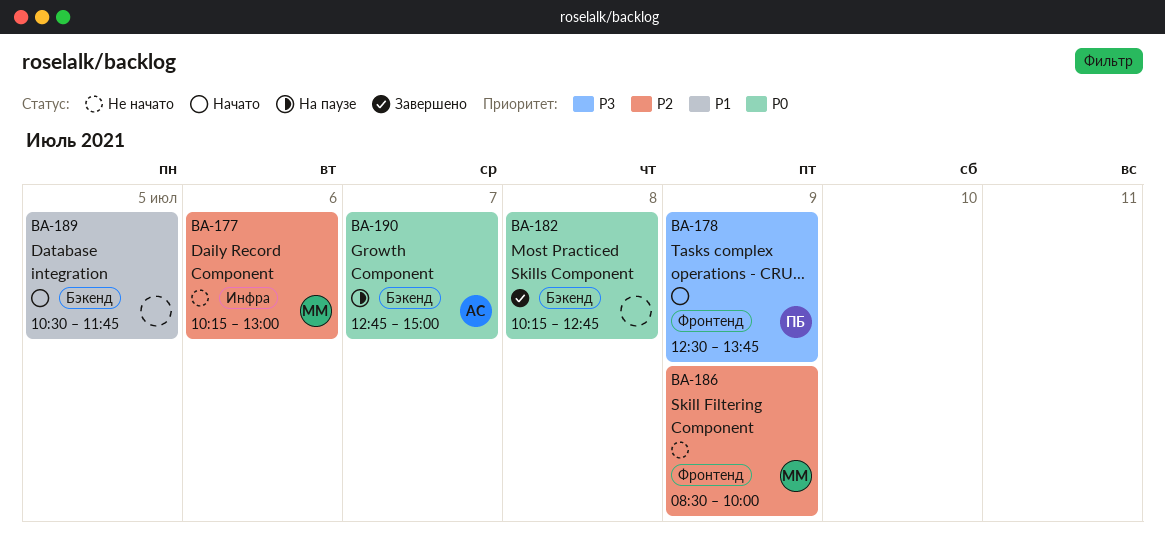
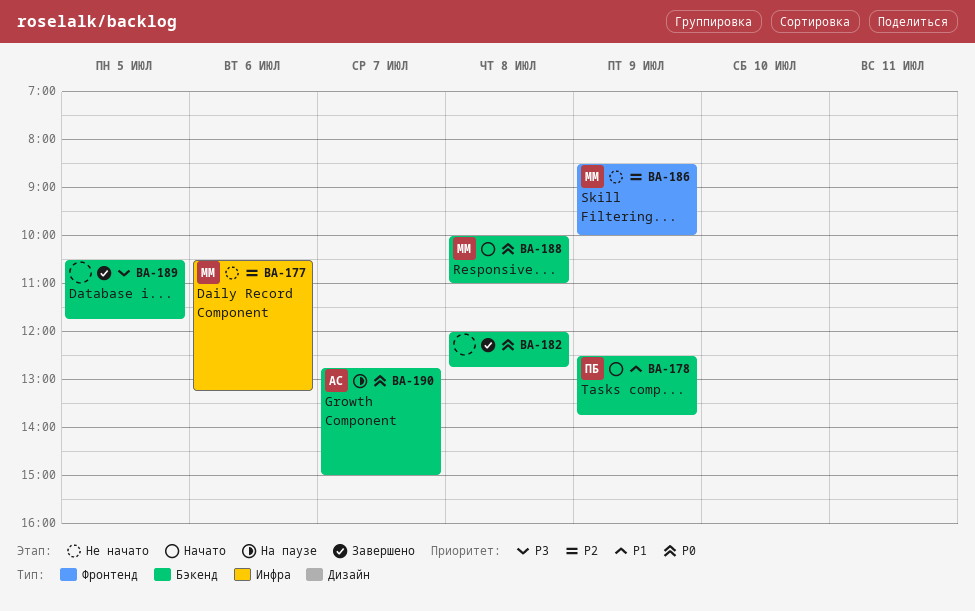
BA-177, begins: 10:15 -> 10:30
BA-177, ends: 13:00 -> 13:15
BA-178, priority: P3 -> P1
BA-178, label: Фронтенд -> Бэкенд
BA-182, begins: 10:15 -> 12:00
BA-188: none -> present
BA-189, status: Начато -> Завершено
BA-189, priority: P1 -> P3

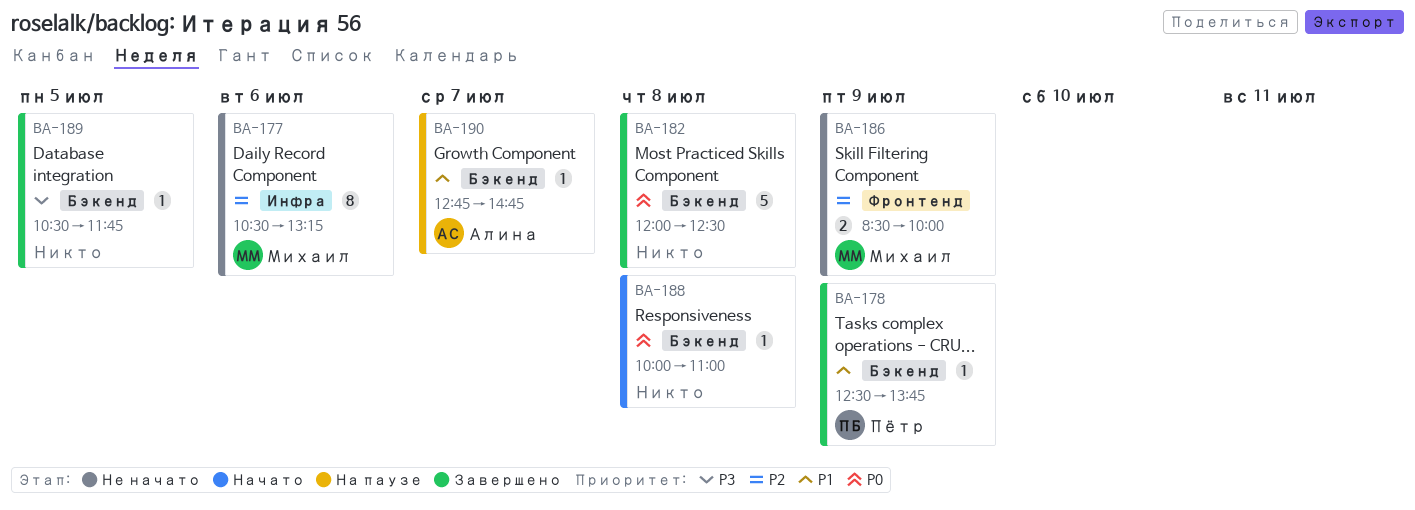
BA-178, status: Начато -> Завершено
BA-182, ends: 12:45 -> 12:30
BA-188, owner: Михаил -> none
BA-190, priority: P0 -> P1
BA-190, ends: 15:00 -> 14:45

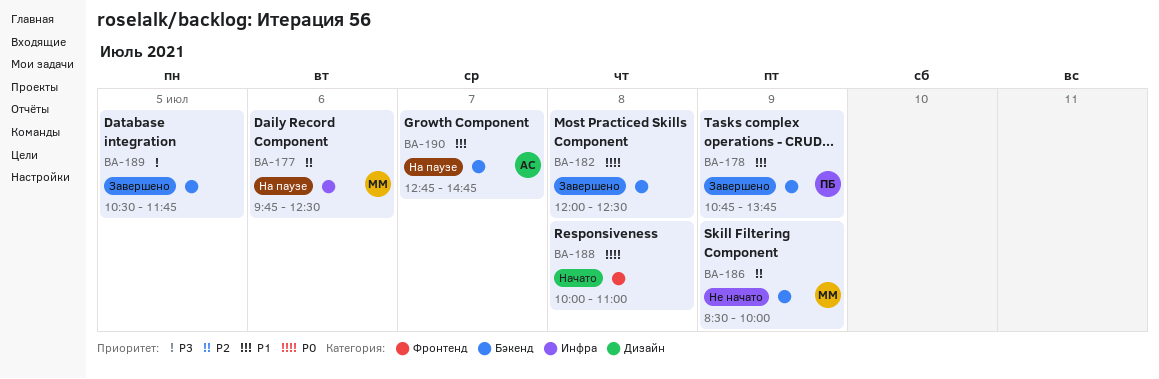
BA-177, status: Не начато -> На паузе
BA-177, begins: 10:30 -> 09:45
BA-177, ends: 13:15 -> 12:30
BA-178, begins: 12:30 -> 10:45
BA-186, label: Фронтенд -> Бэкенд
BA-188, label: Бэкенд -> Фронтенд

